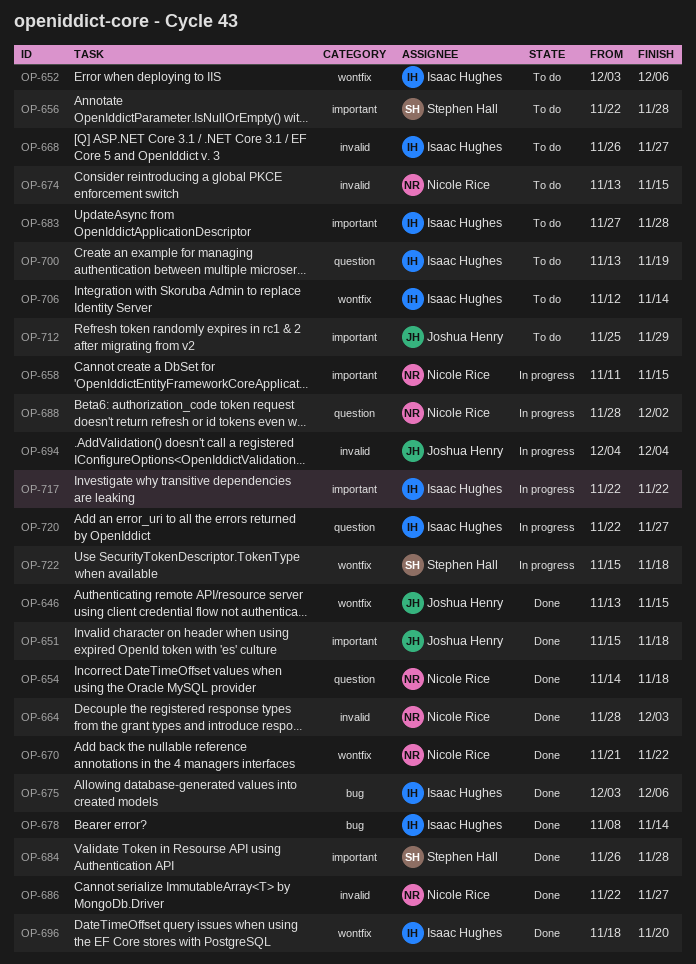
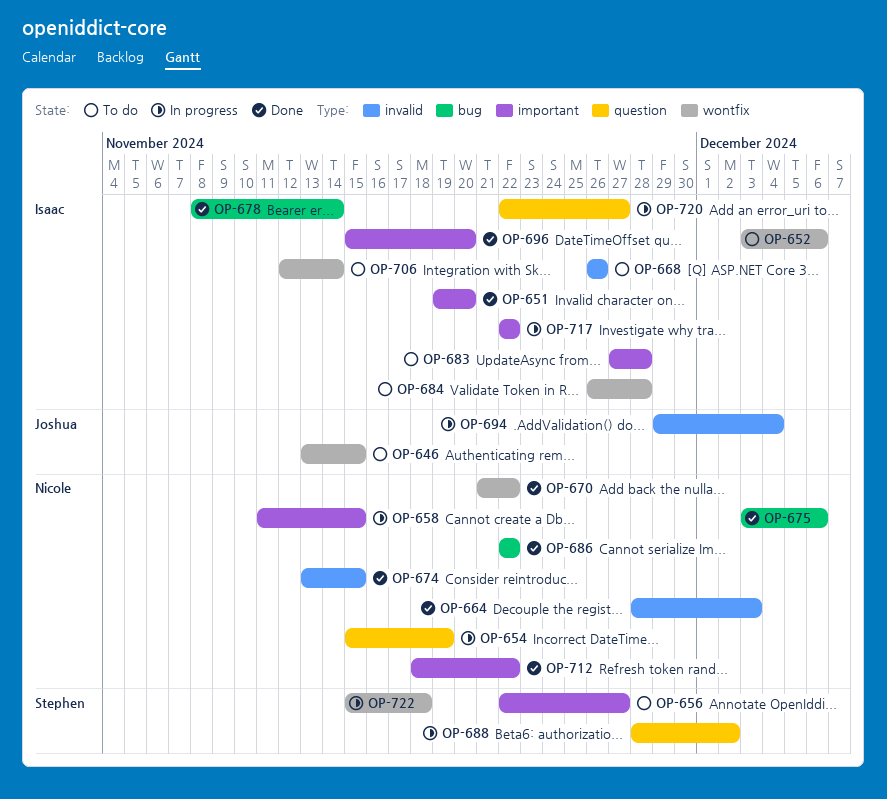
OP-646, status: Done -> To do
OP-651, owner: Joshua Henry -> Isaac Hughes
OP-651, start: Nov 15 -> Nov 19
OP-651, due: Nov 18 -> Nov 20
OP-654, status: Done -> In progress
OP-654, start: Nov 14 -> Nov 15
OP-654, due: Nov 18 -> Nov 19
OP-656, due: Nov 28 -> Nov 27
OP-668, due: Nov 27 -> Nov 26
OP-674, status: To do -> Done
OP-675, owner: Isaac Hughes -> Nicole Rice
OP-684, status: Done -> To do
OP-684, owner: Stephen Hall -> Isaac Hughes
OP-684, label: important -> wontfix
OP-686, label: invalid -> bug
OP-686, due: Nov 27 -> Nov 22
OP-688, owner: Nicole Rice -> Stephen Hall
OP-694, start: Dec 4 -> Nov 29
OP-696, label: wontfix -> important
OP-696, start: Nov 18 -> Nov 15
OP-700: present -> none
OP-712, status: To do -> Done
OP-712, owner: Joshua Henry -> Nicole Rice
OP-712, start: Nov 25 -> Nov 18
OP-712, due: Nov 29 -> Nov 22

